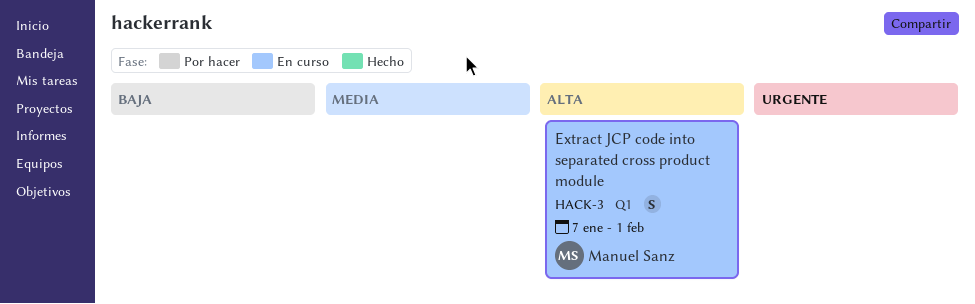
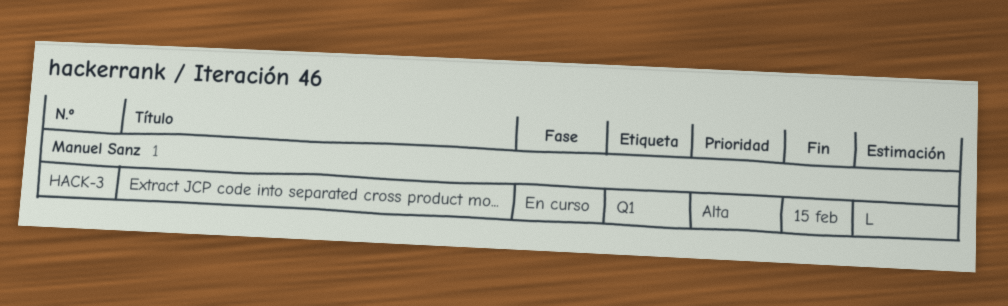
HACK-3, estimate: S -> L
HACK-3, due: Feb 1 -> Feb 15

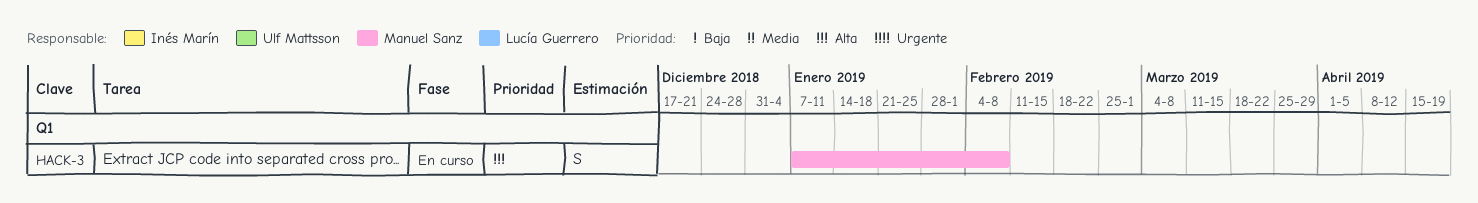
HACK-3, estimate: L -> S
HACK-3, due: Feb 15 -> Feb 8

